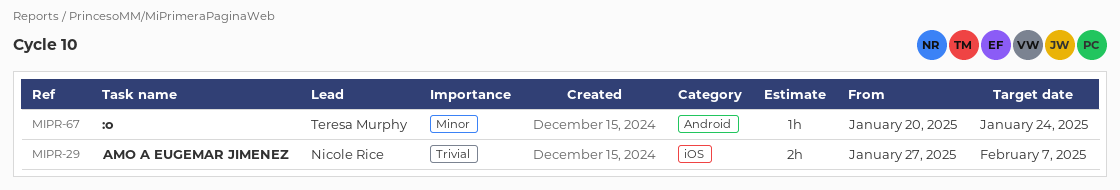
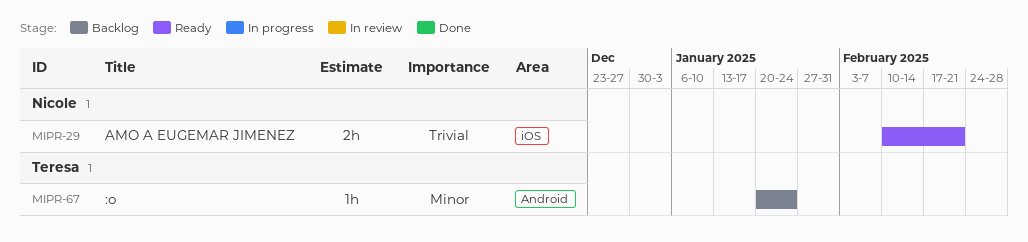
MIPR-29, start: Jan 27 -> Feb 10
MIPR-29, due: Feb 7 -> Feb 21

